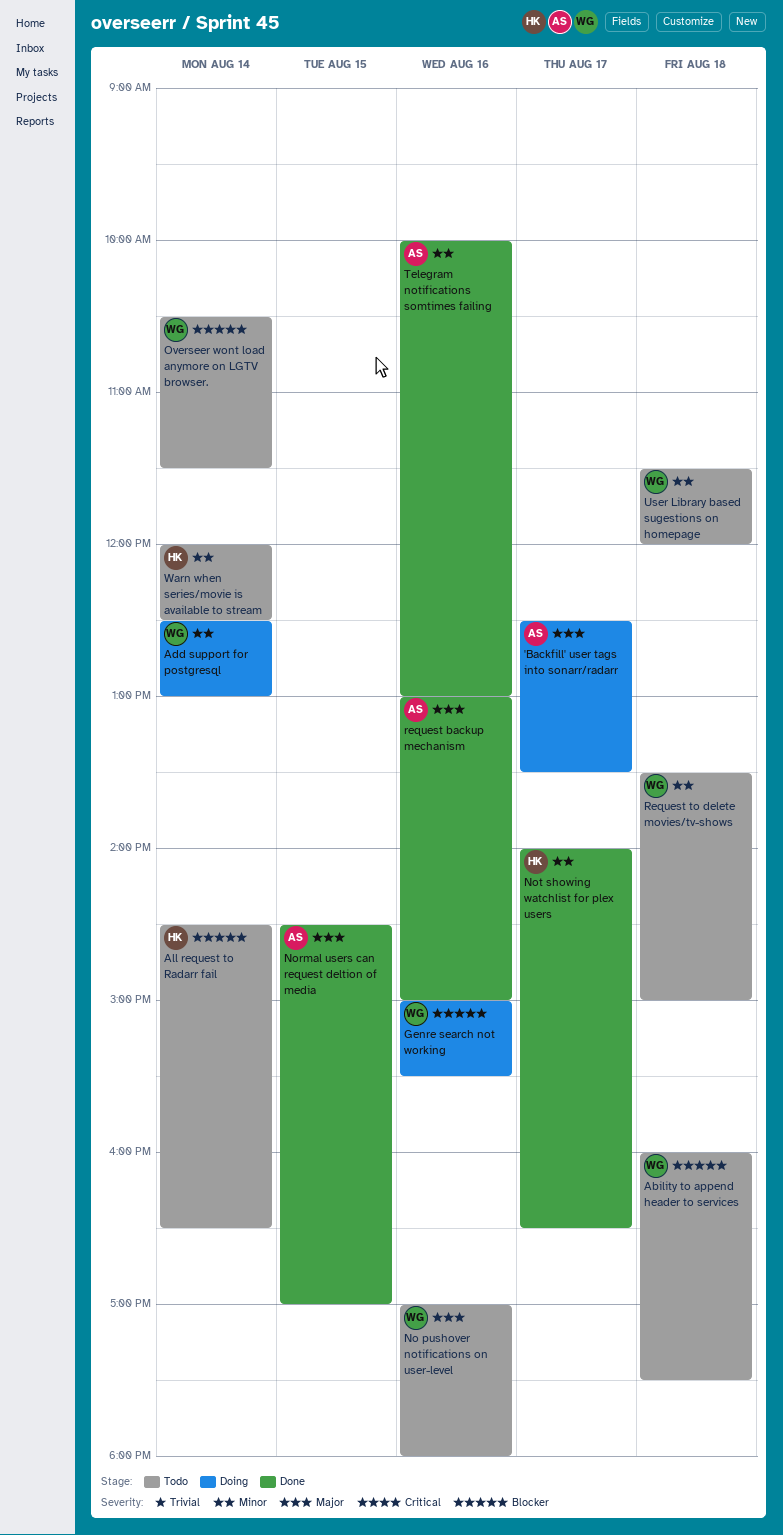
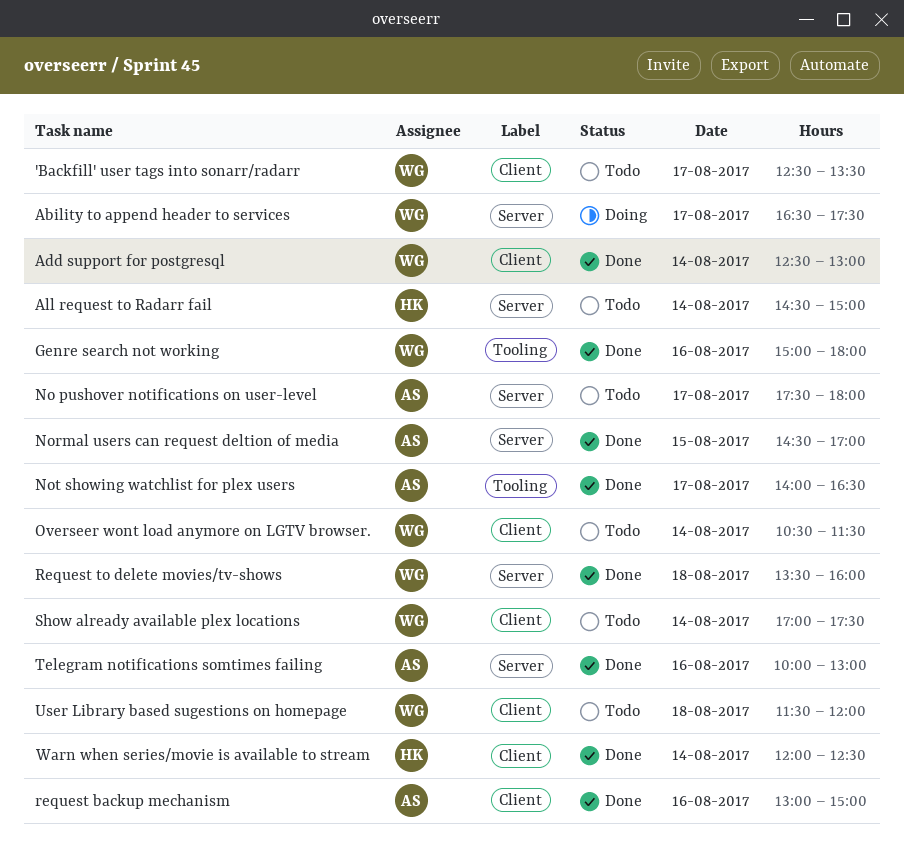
'Backfill' user tags into sonarr/radarr, status: Doing -> Todo
'Backfill' user tags into sonarr/radarr, owner: AS -> WG
Ability to append header to services, status: Todo -> Doing
Ability to append header to services, day: Aug 18 -> Aug 17
Ability to append header to services, begins: 16:00 -> 16:30
Add support for postgresql, status: Doing -> Done
All request to Radarr fail, ends: 16:30 -> 15:00
Genre search not working, status: Doing -> Done
Genre search not working, ends: 15:30 -> 18:00
No pushover notifications on user-level, owner: WG -> AS
No pushover notifications on user-level, day: Aug 16 -> Aug 17
No pushover notifications on user-level, begins: 17:00 -> 17:30
Not showing watchlist for plex users, owner: HK -> AS
Request to delete movies/tv-shows, status: Todo -> Done
Request to delete movies/tv-shows, ends: 15:00 -> 16:00
Show already available plex locations: none -> present
Warn when series/movie is available to stream, status: Todo -> Done

